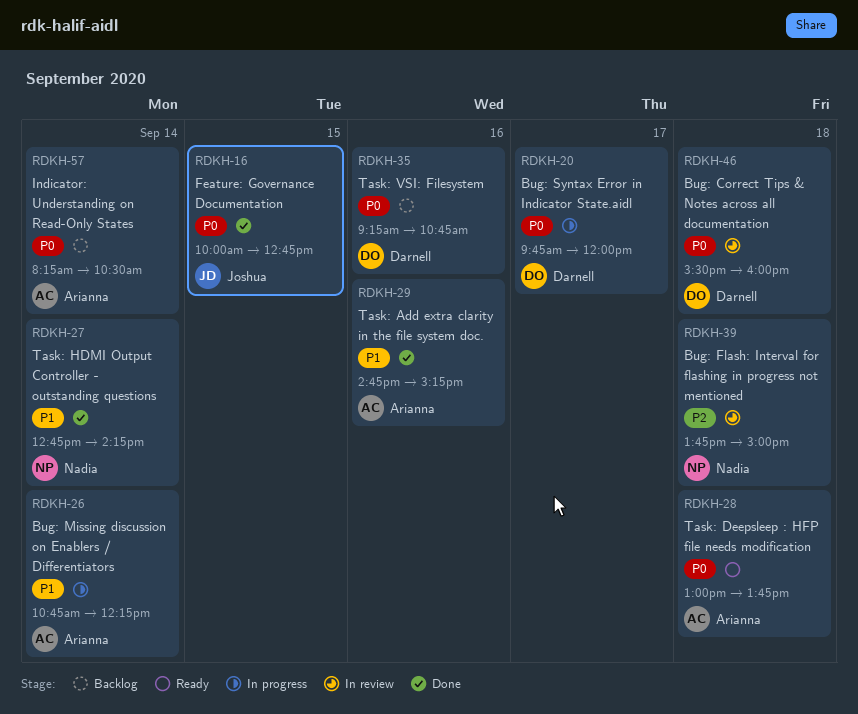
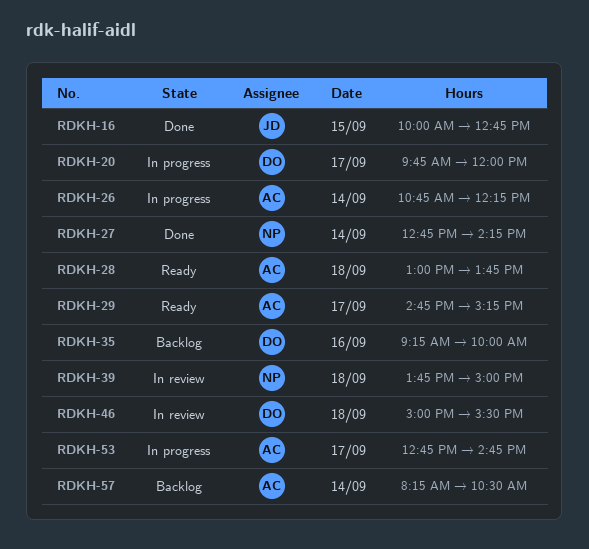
RDKH-29, status: Done -> Ready
RDKH-29, day: Sep 16 -> Sep 17
RDKH-35, ends: 10:45 -> 10:00
RDKH-46, begins: 15:30 -> 15:00
RDKH-46, ends: 16:00 -> 15:30
RDKH-53: none -> present

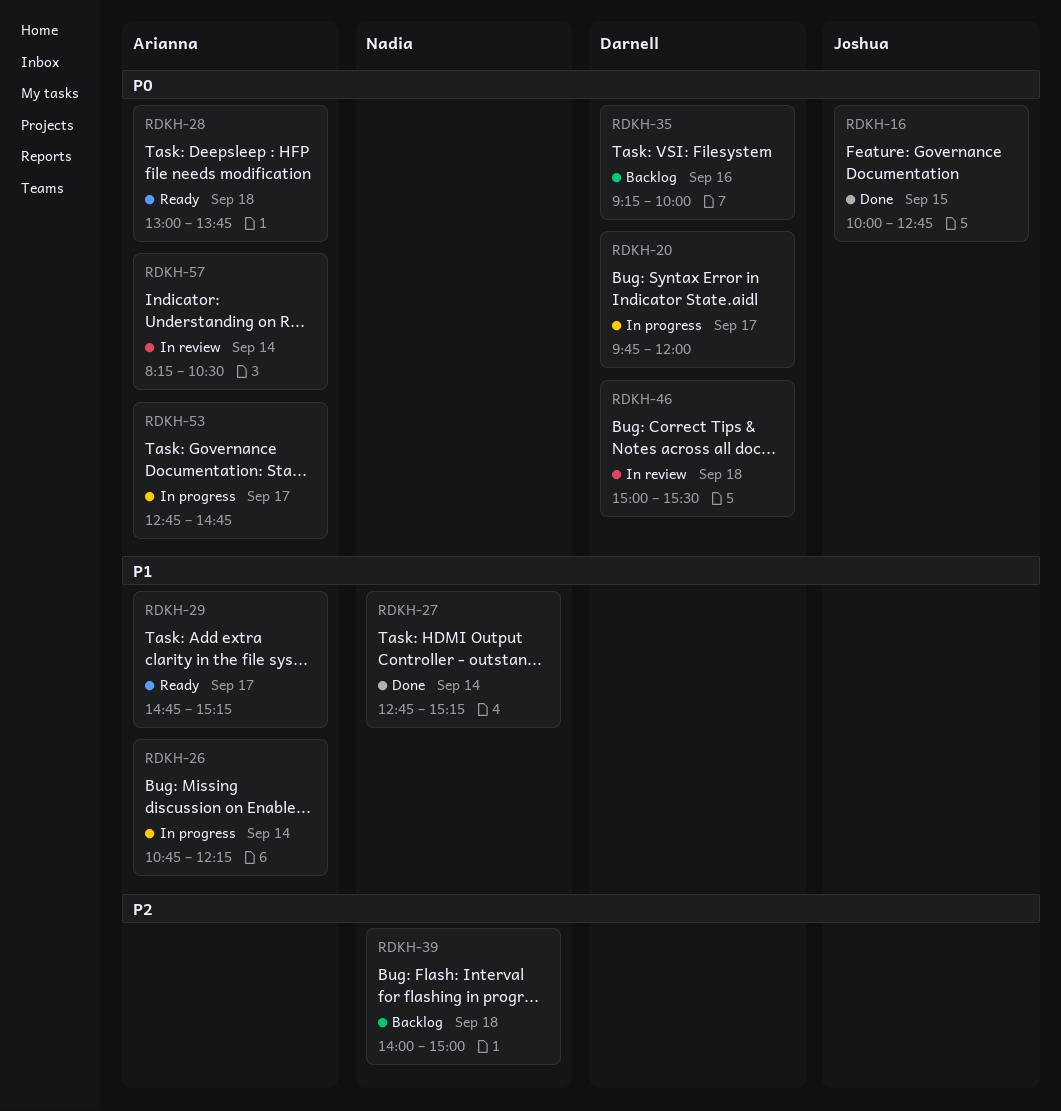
RDKH-27, ends: 14:15 -> 15:15
RDKH-39, status: In review -> Backlog
RDKH-39, begins: 13:45 -> 14:00
RDKH-57, status: Backlog -> In review

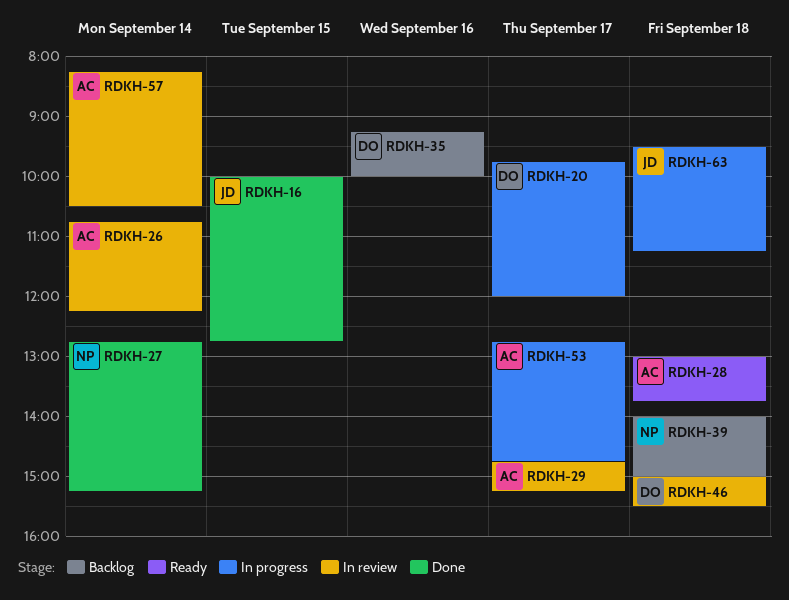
RDKH-26, status: In progress -> In review
RDKH-29, status: Ready -> In review
RDKH-63: none -> present

